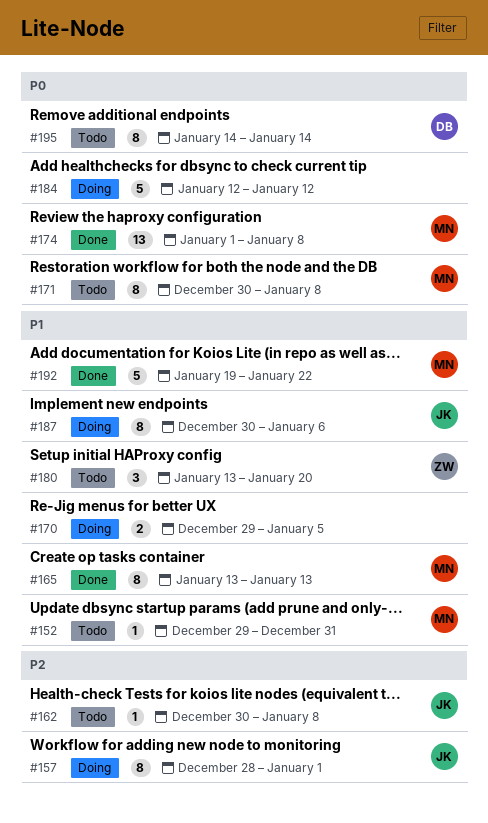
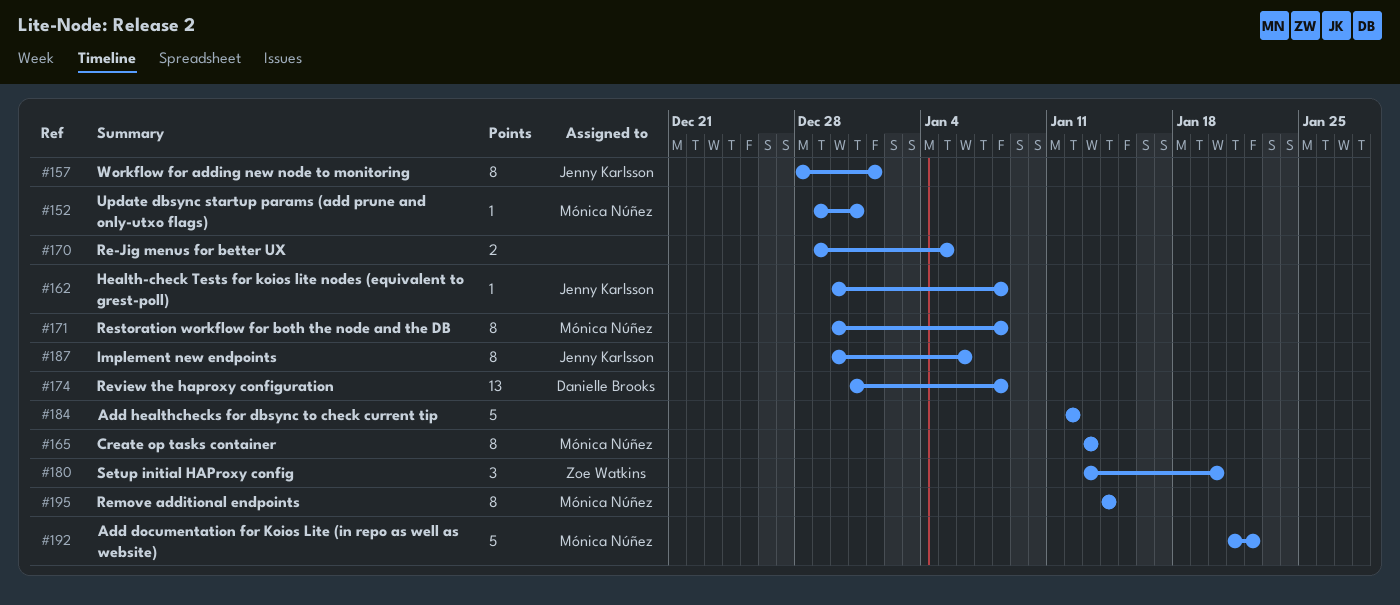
#174, owner: Mónica Núñez -> Danielle Brooks
#174, start: Jan 1 -> Dec 31
#192, start: Jan 19 -> Jan 21
#195, owner: Danielle Brooks -> Mónica Núñez

